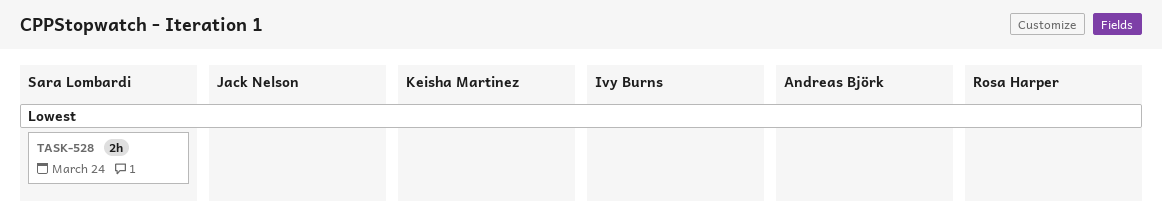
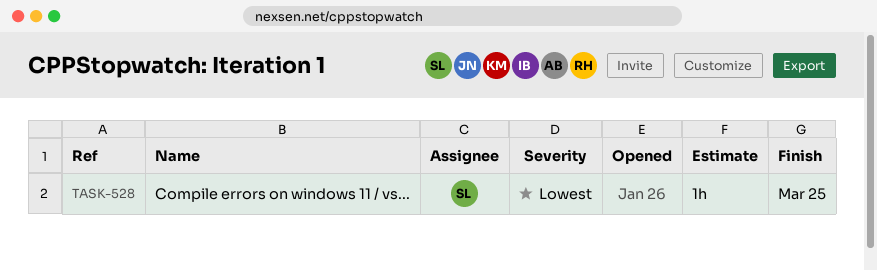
TASK-528, estimate: 2h -> 1h
TASK-528, due: Mar 24 -> Mar 25

